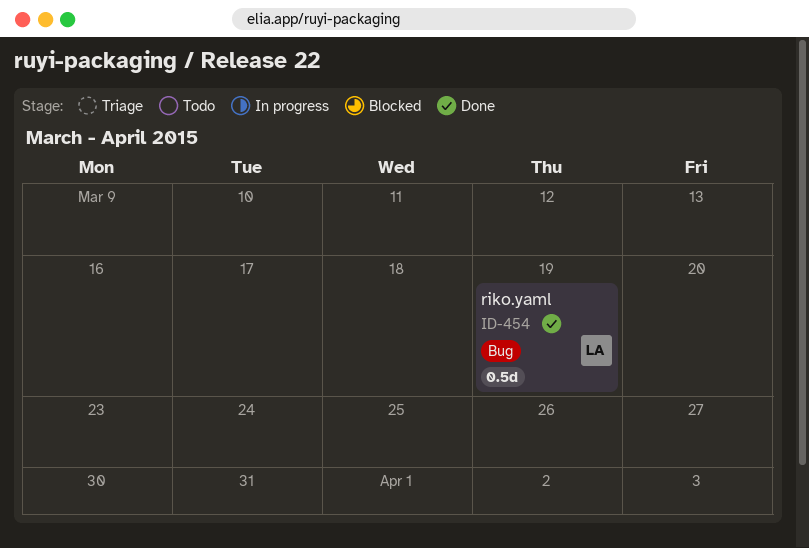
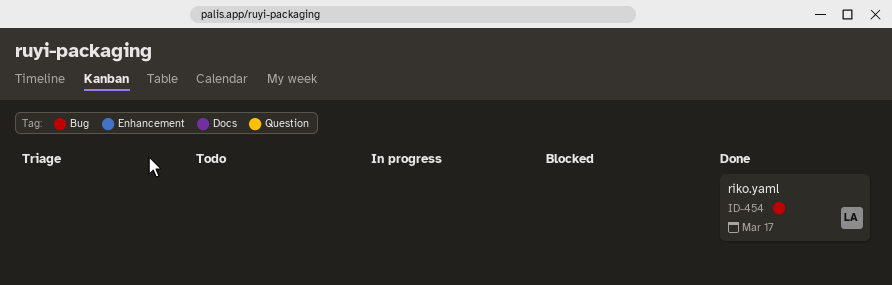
ID-454, due: Mar 19 -> Mar 17

